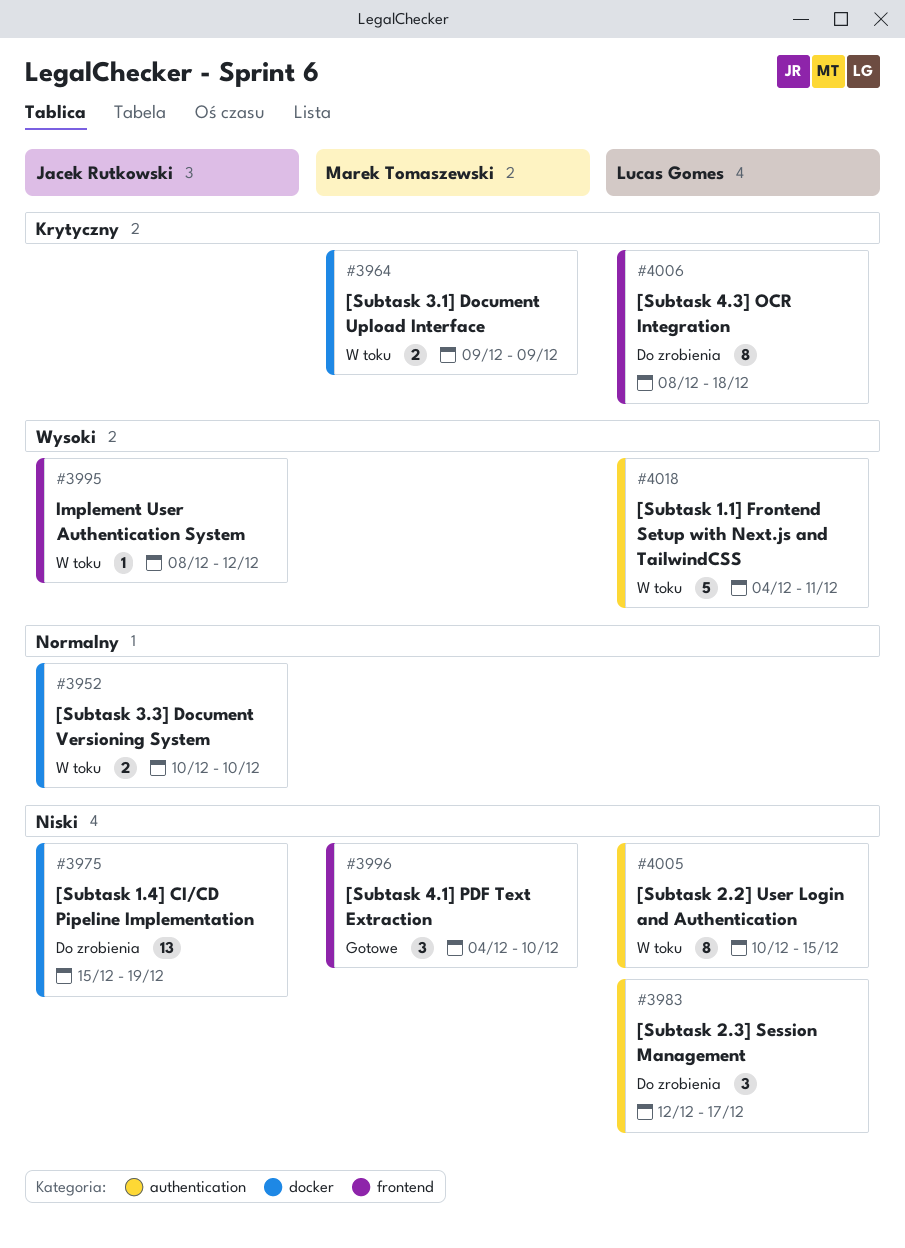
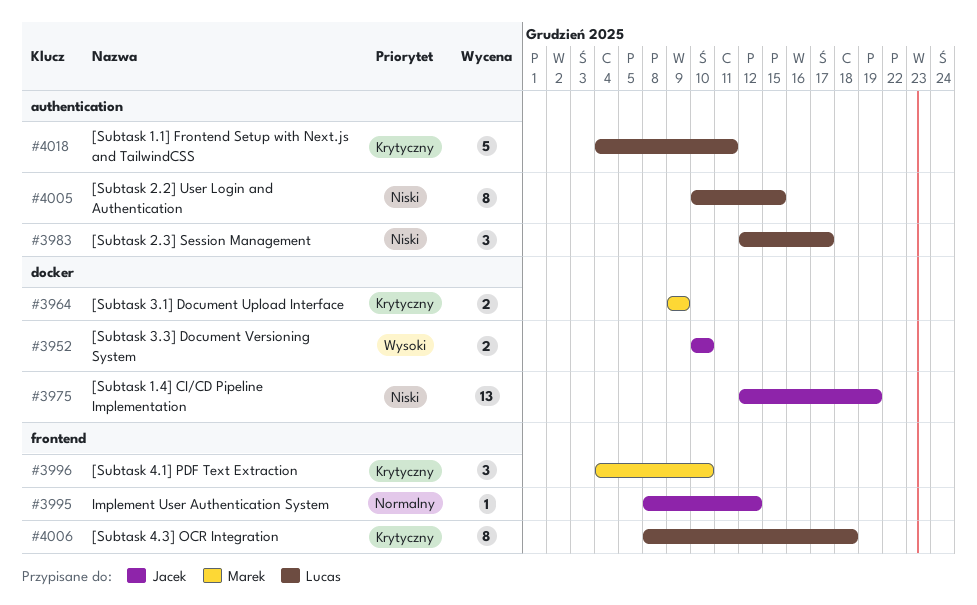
#3952, priority: Normalny -> Wysoki
#3975, start: Dec 15 -> Dec 12
#3995, priority: Wysoki -> Normalny
#3996, priority: Niski -> Krytyczny
#4018, priority: Wysoki -> Krytyczny

